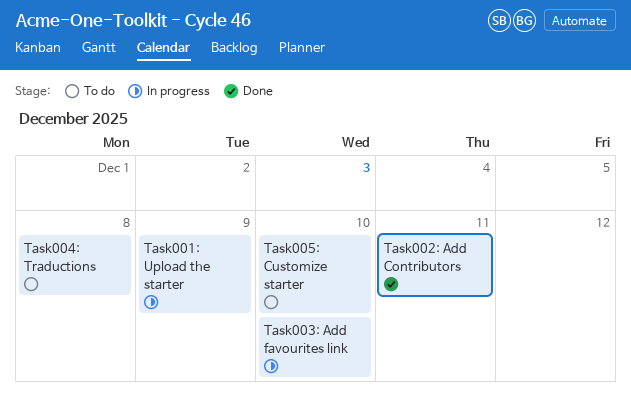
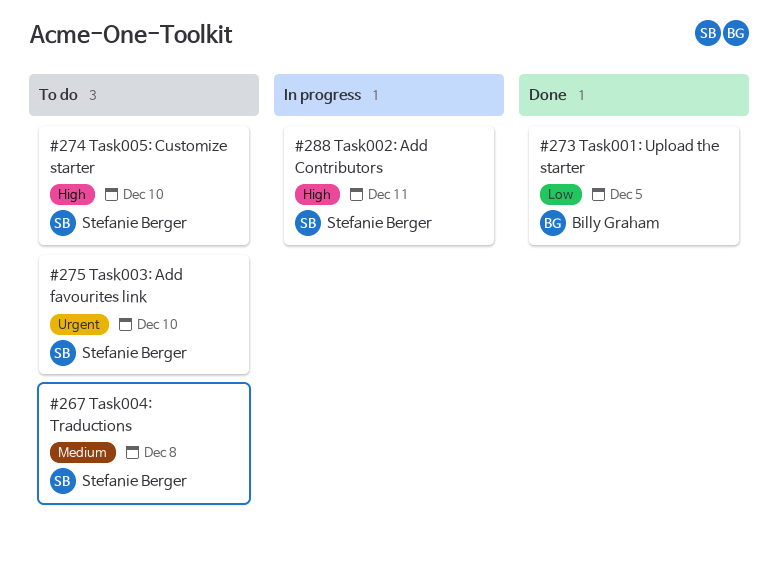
Task001: Upload the starter, status: In progress -> Done
Task001: Upload the starter, due: Dec 9 -> Dec 5
Task002: Add Contributors, status: Done -> In progress
Task003: Add favourites link, status: In progress -> To do

